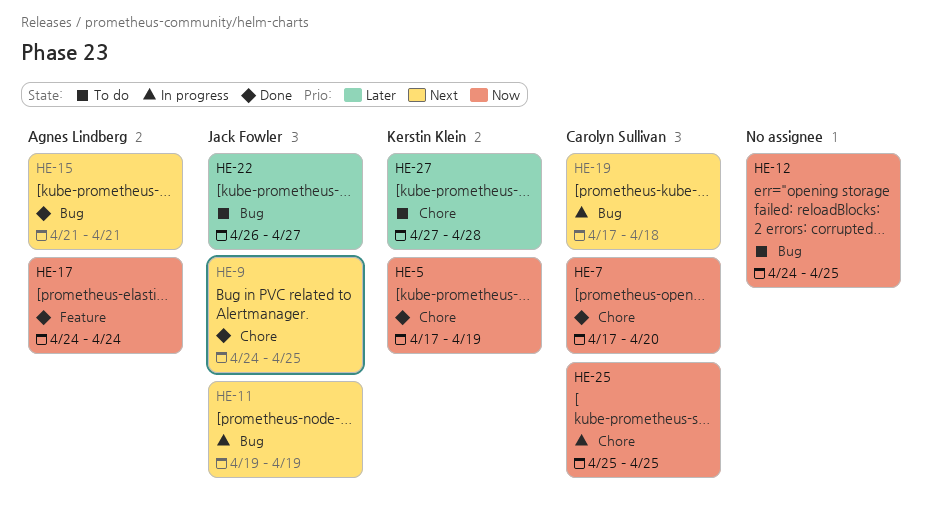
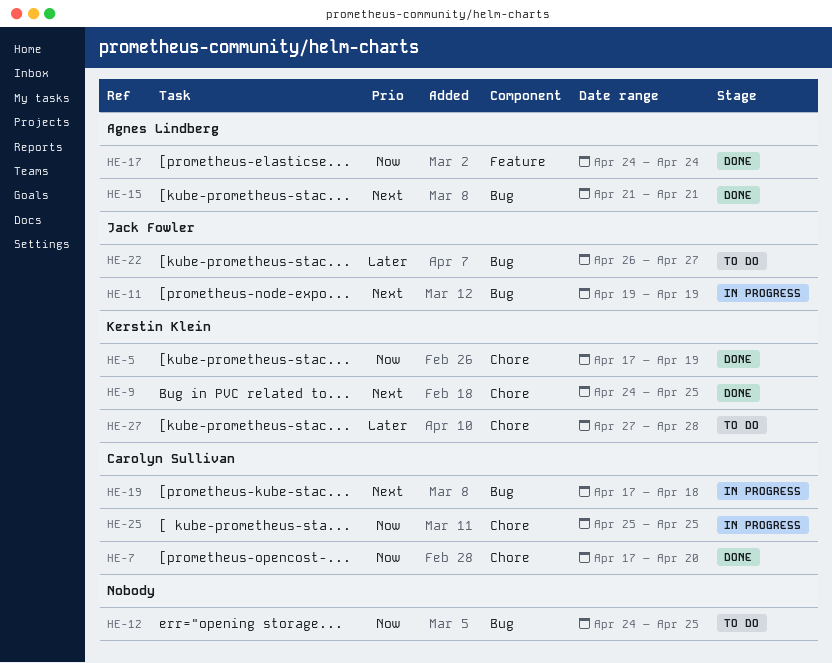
HE-9, owner: Jack Fowler -> Kerstin Klein

